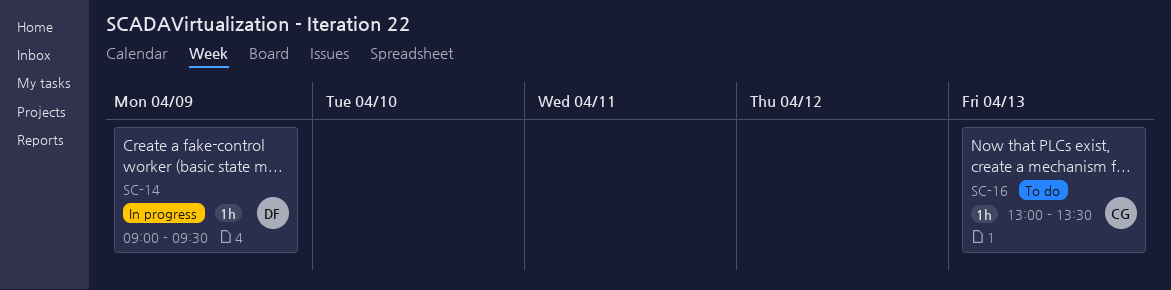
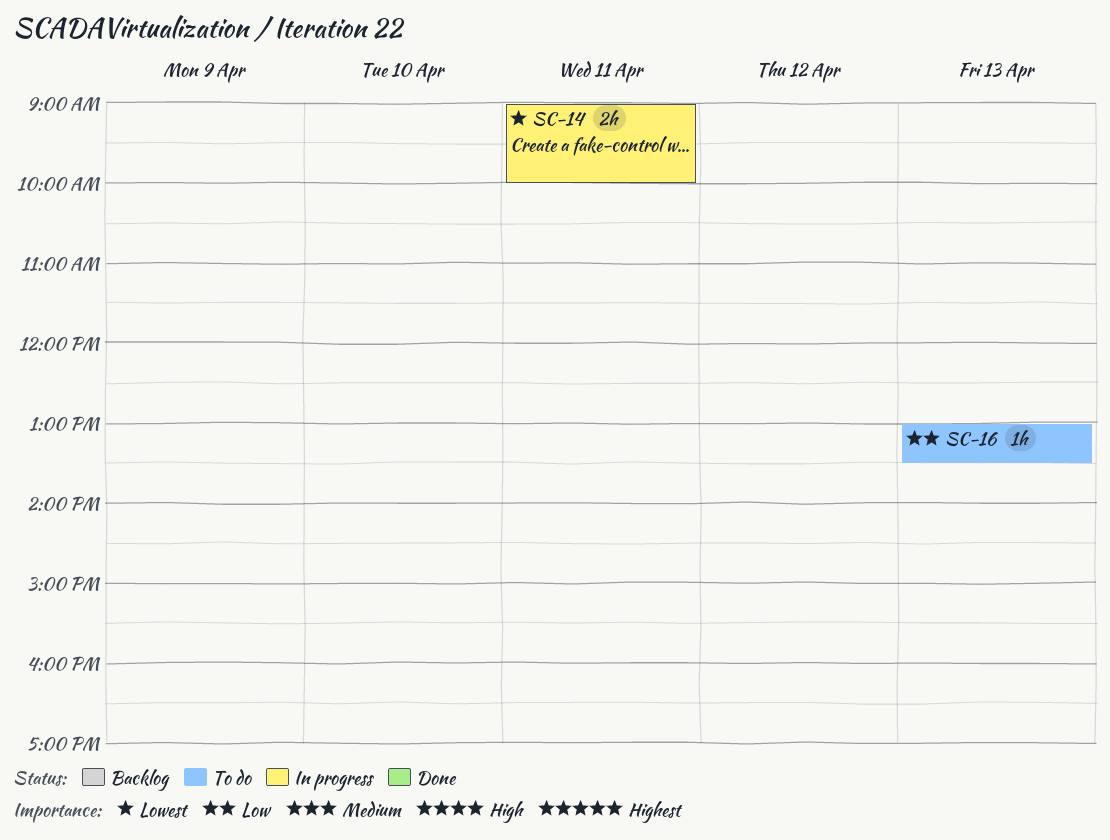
SC-14, estimate: 1h -> 2h
SC-14, day: Apr 9 -> Apr 11
SC-14, ends: 09:30 -> 10:00

